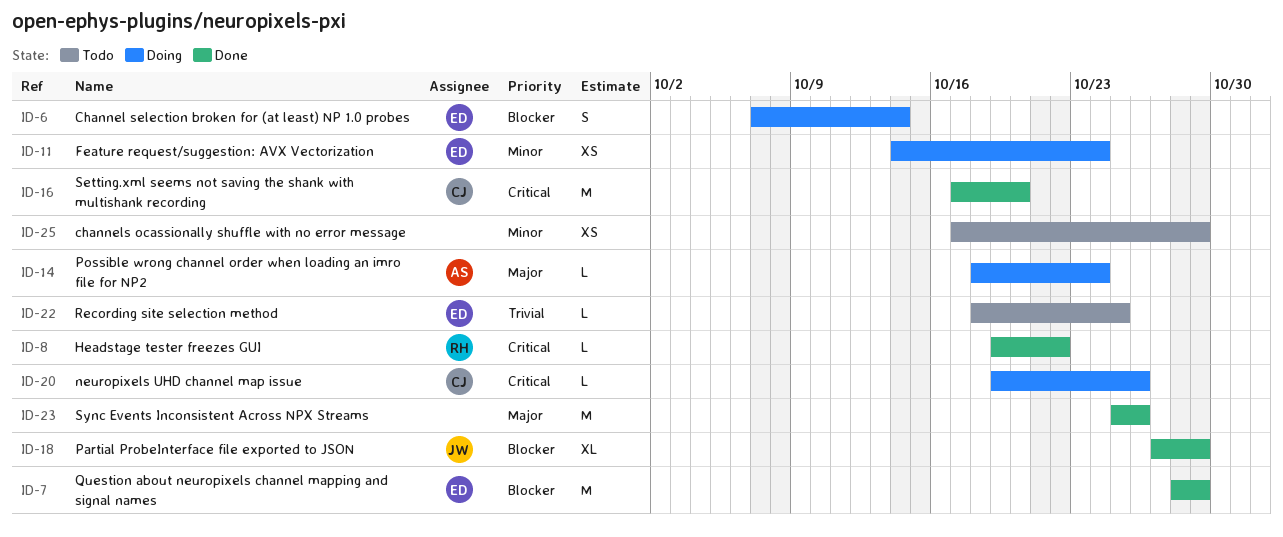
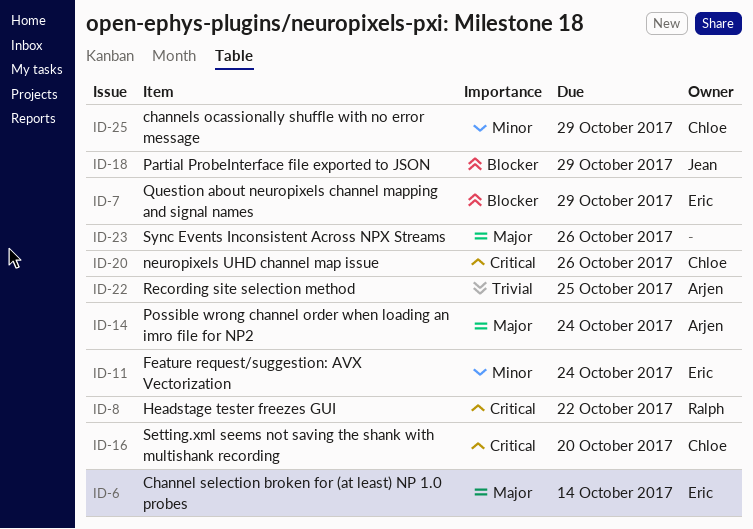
ID-6, priority: Blocker -> Major
ID-22, owner: Eric -> Arjen
ID-25, owner: none -> Chloe

